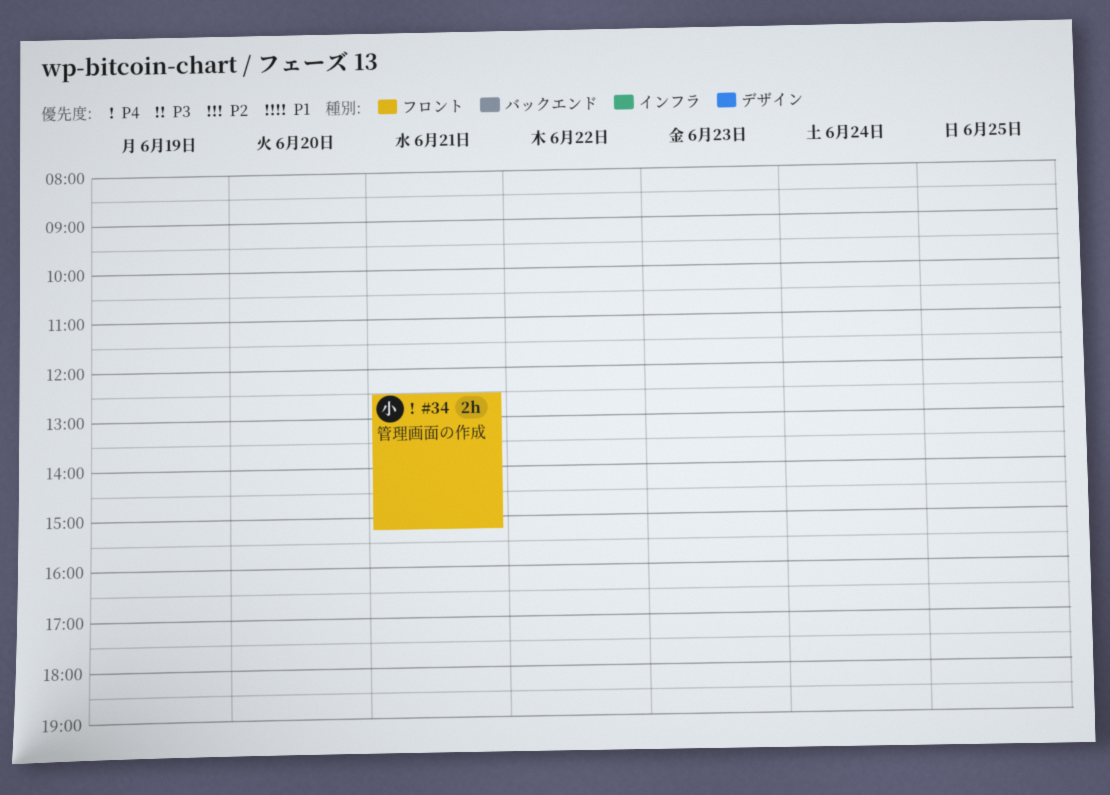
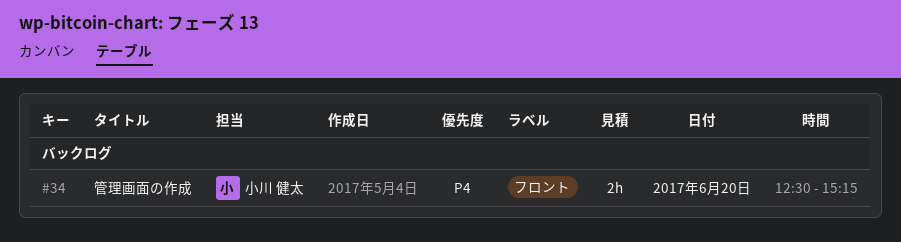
#34, day: Jun 21 -> Jun 20

